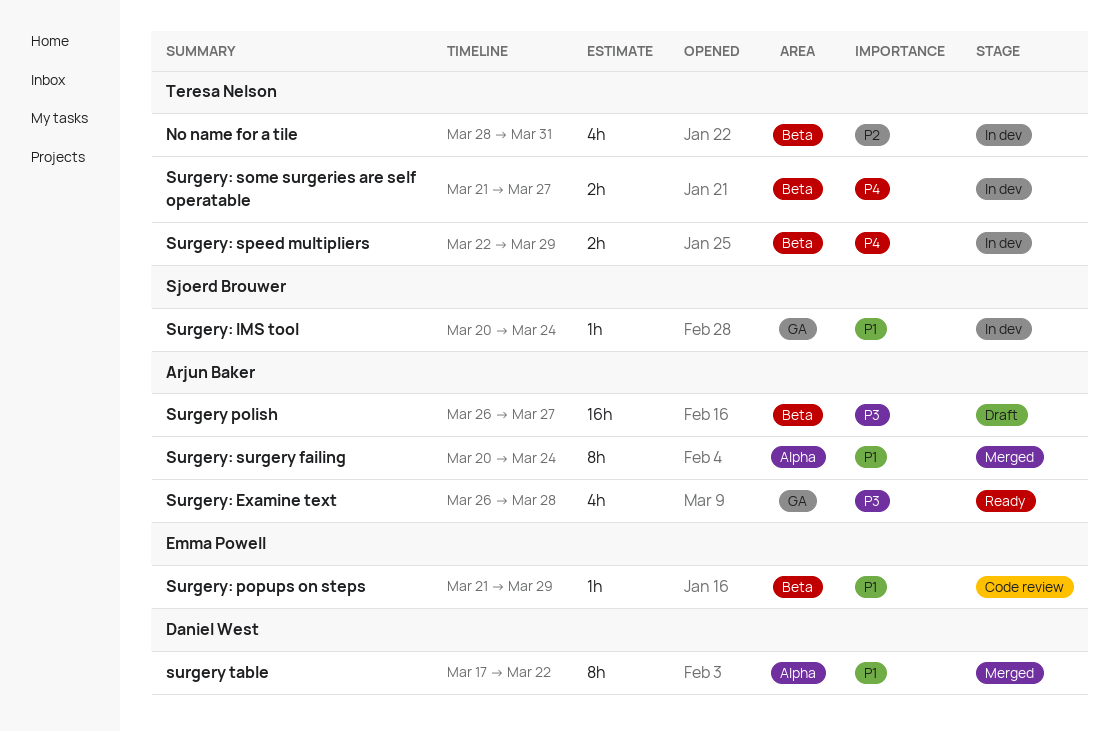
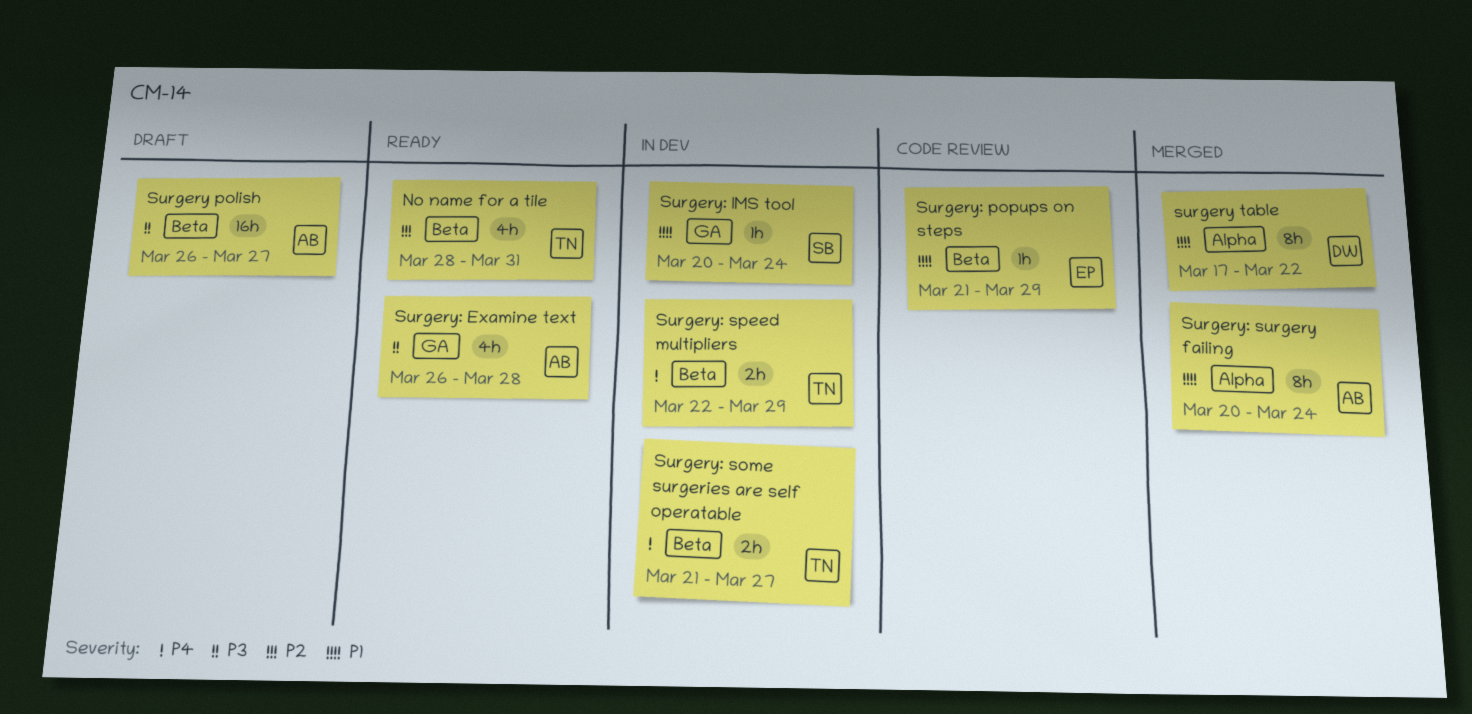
No name for a tile, status: In dev -> Ready

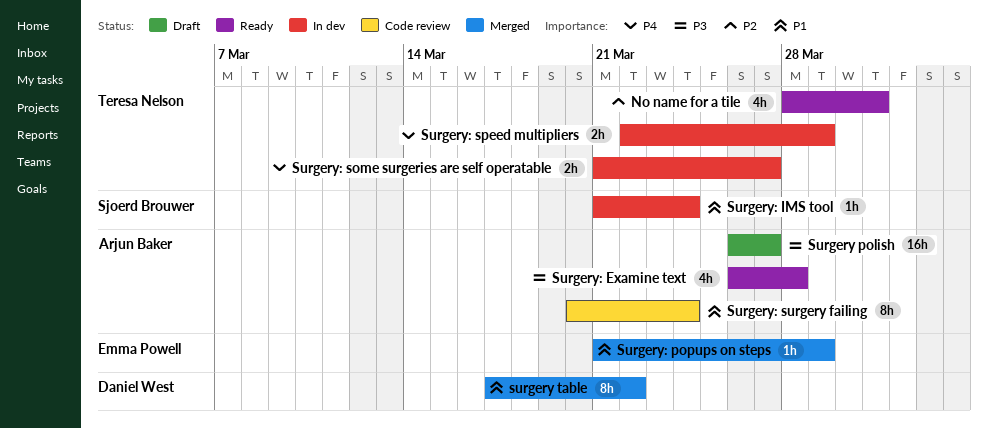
Surgery: IMS tool, start: Mar 20 -> Mar 21
Surgery: popups on steps, status: Code review -> Merged
Surgery: surgery failing, status: Merged -> Code review

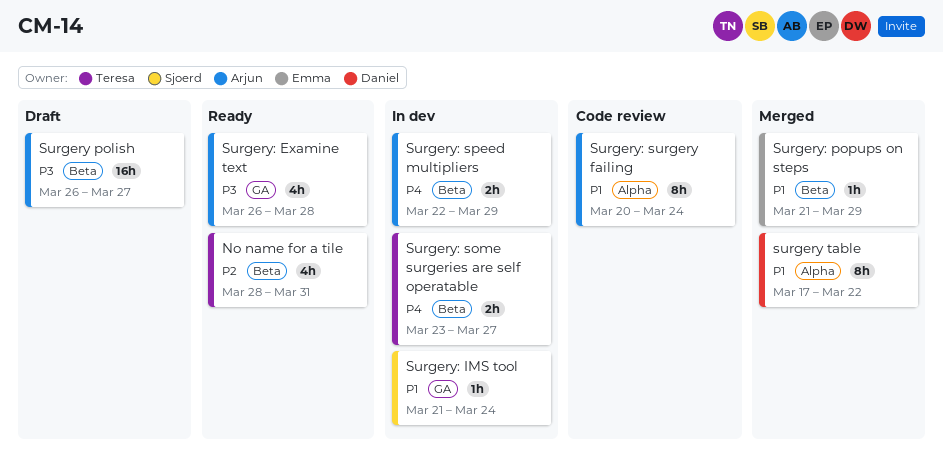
Surgery: some surgeries are self operatable, start: Mar 21 -> Mar 23
Surgery: speed multipliers, owner: Teresa Nelson -> Arjun Baker

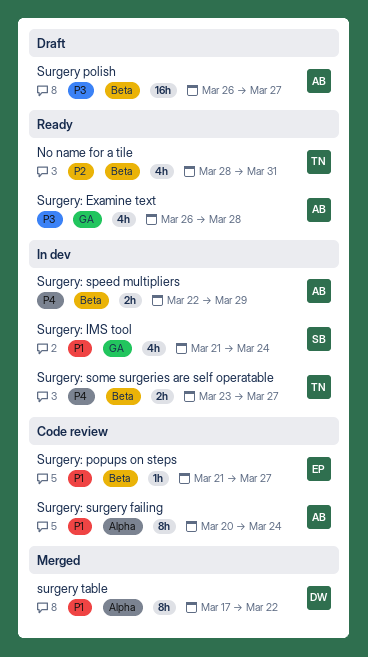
Surgery: IMS tool, estimate: 1h -> 4h
Surgery: popups on steps, status: Merged -> Code review
Surgery: popups on steps, due: Mar 29 -> Mar 27

